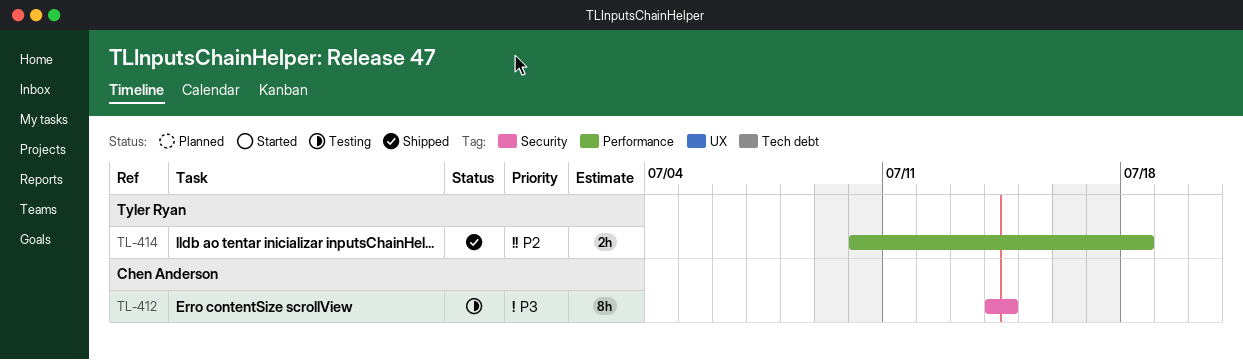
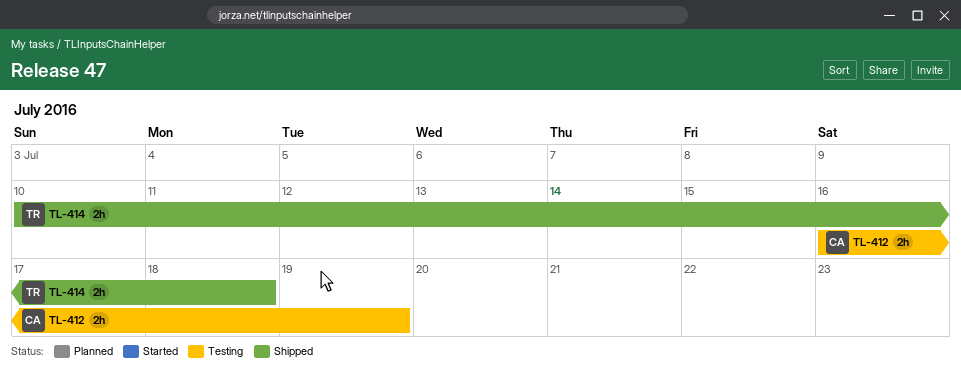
TL-412, estimate: 8h -> 2h
TL-412, start: Jul 14 -> Jul 16
TL-412, due: Jul 14 -> Jul 19

